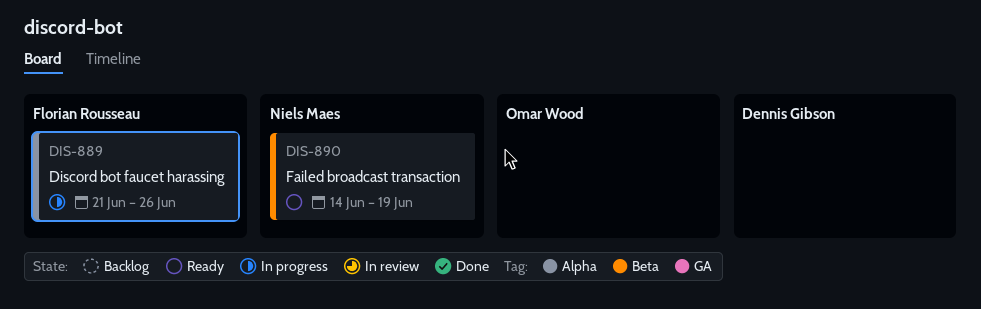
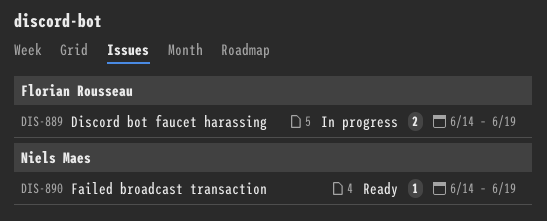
DIS-889, start: Jun 21 -> Jun 14
DIS-889, due: Jun 26 -> Jun 19

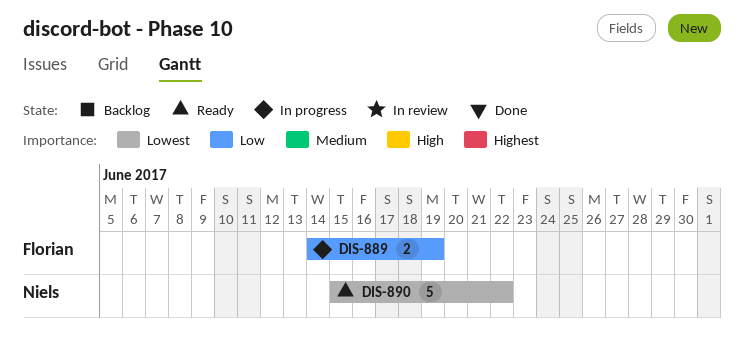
DIS-890, estimate: 1 -> 5
DIS-890, start: Jun 14 -> Jun 15
DIS-890, due: Jun 19 -> Jun 22

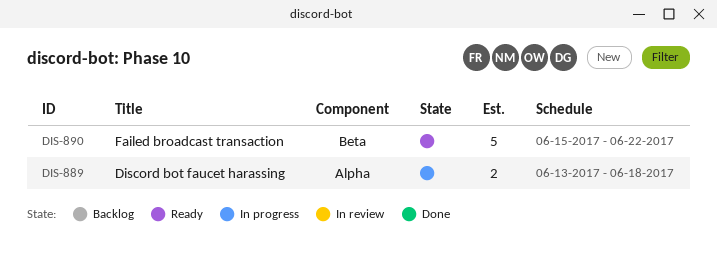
DIS-889, start: Jun 14 -> Jun 13
DIS-889, due: Jun 19 -> Jun 18

